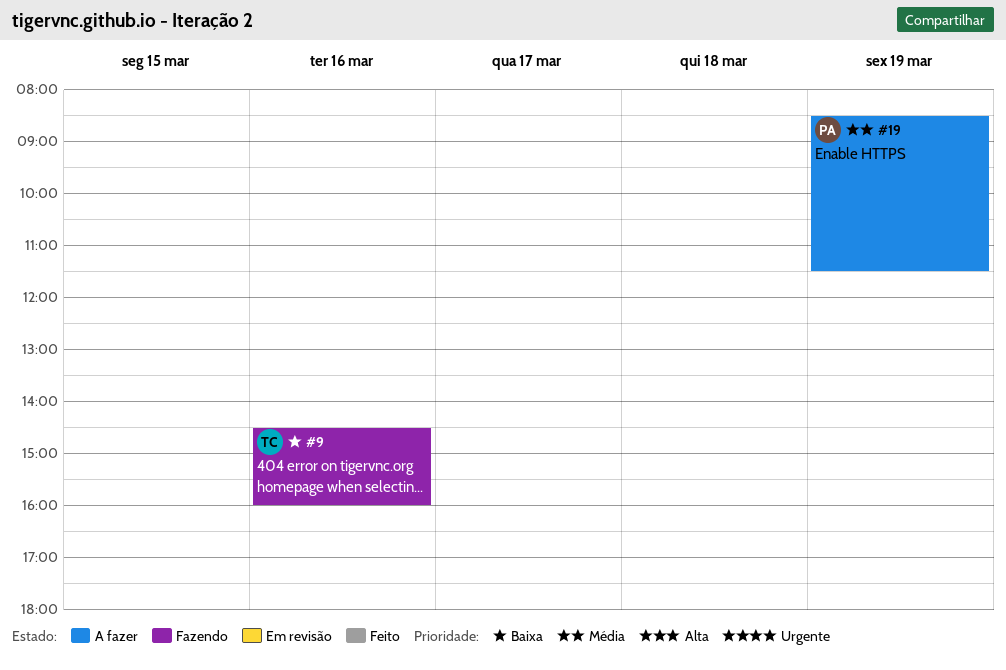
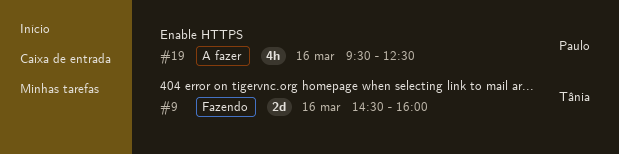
#19, day: Mar 19 -> Mar 16
#19, begins: 08:30 -> 09:30
#19, ends: 11:30 -> 12:30

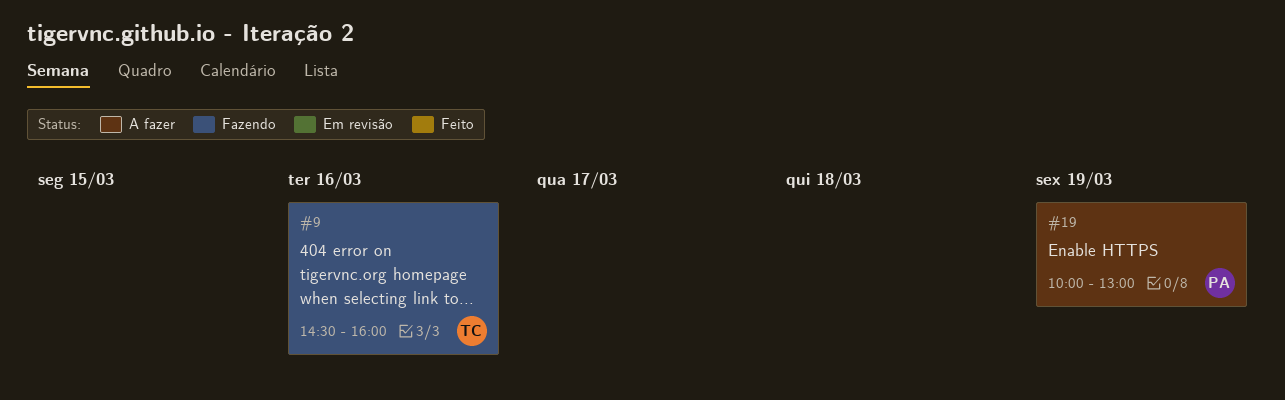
#19, day: Mar 16 -> Mar 19
#19, begins: 09:30 -> 10:00
#19, ends: 12:30 -> 13:00

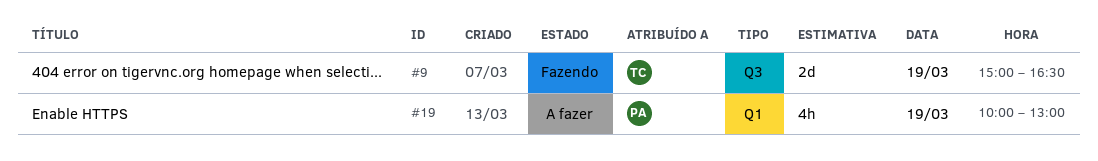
#9, day: Mar 16 -> Mar 19
#9, begins: 14:30 -> 15:00
#9, ends: 16:00 -> 16:30

